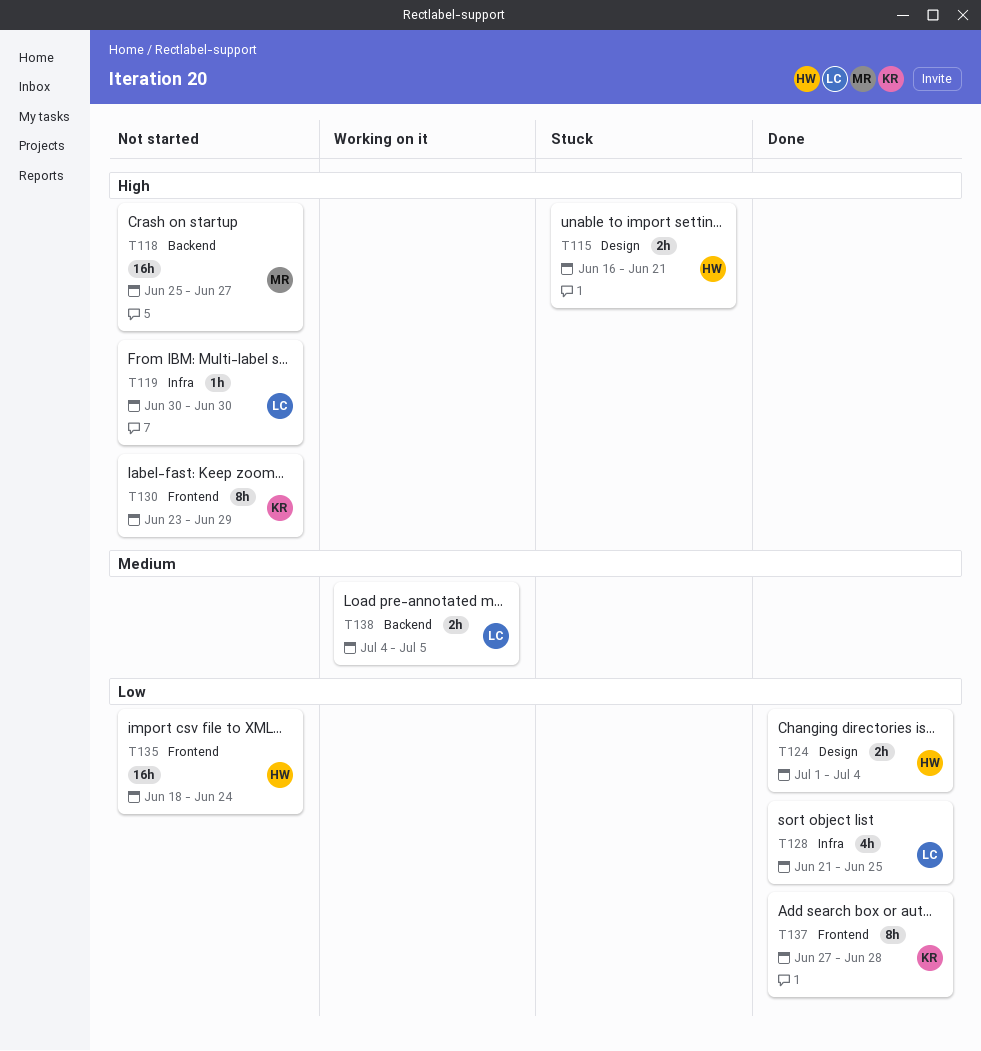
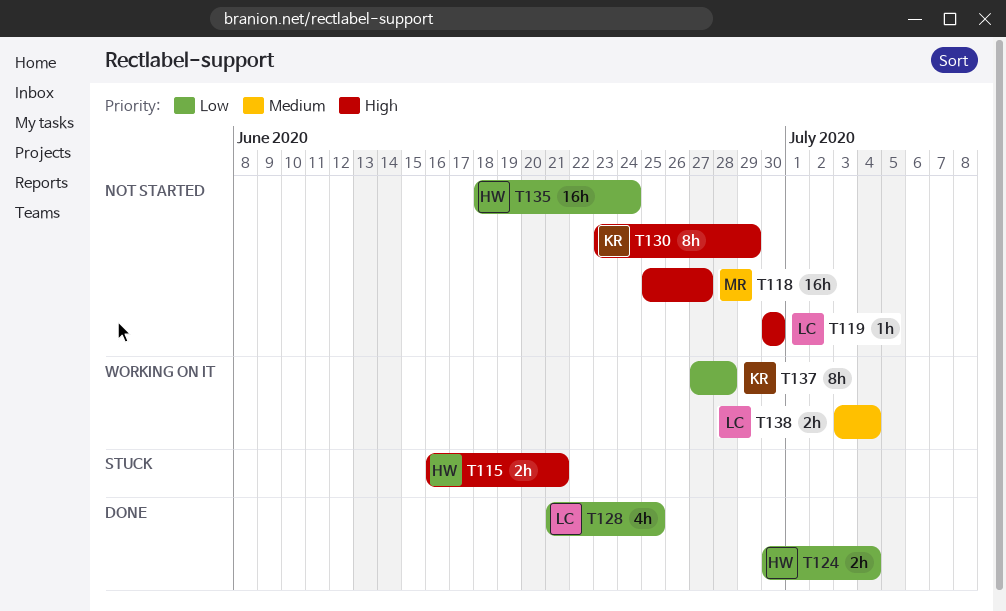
T124, start: Jul 1 -> Jun 30
T137, status: Done -> Working on it
T138, start: Jul 4 -> Jul 3
T138, due: Jul 5 -> Jul 4

